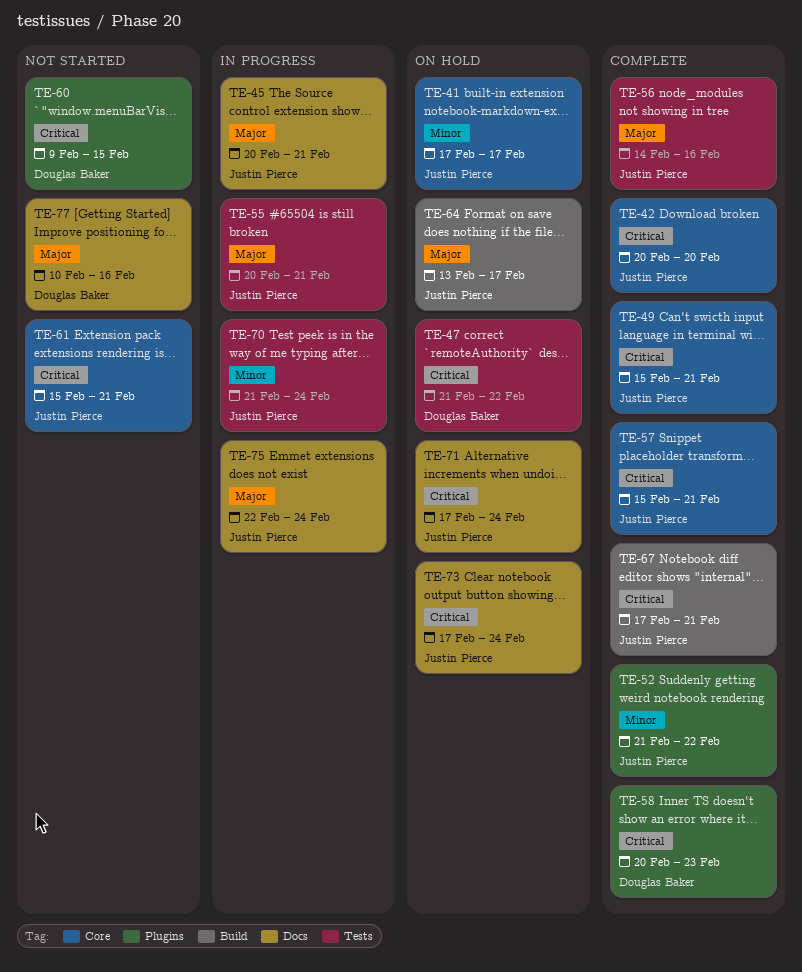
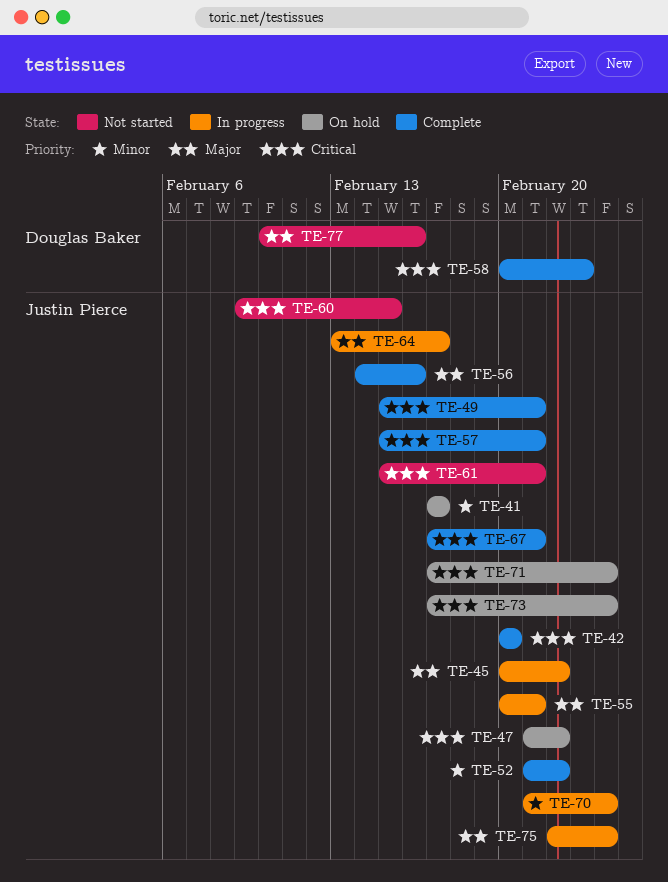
TE-45, due: Feb 21 -> Feb 22
TE-47, owner: Douglas Baker -> Justin Pierce
TE-60, owner: Douglas Baker -> Justin Pierce
TE-64, status: On hold -> In progress

